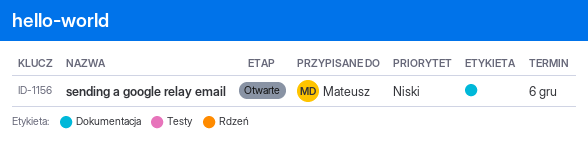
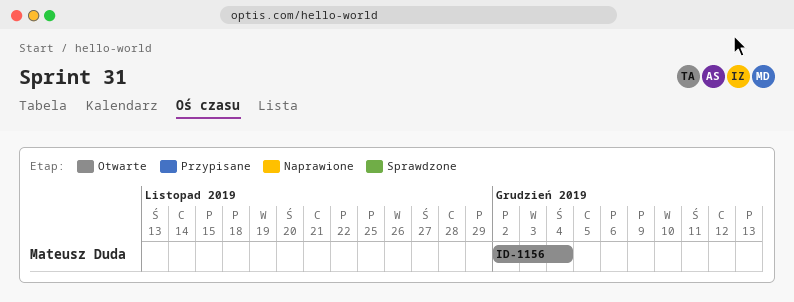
ID-1156, due: Dec 6 -> Dec 4

